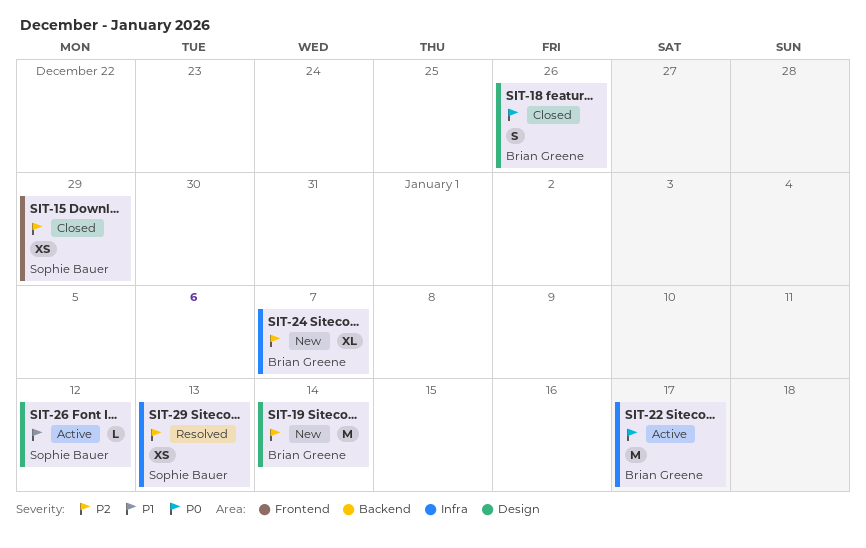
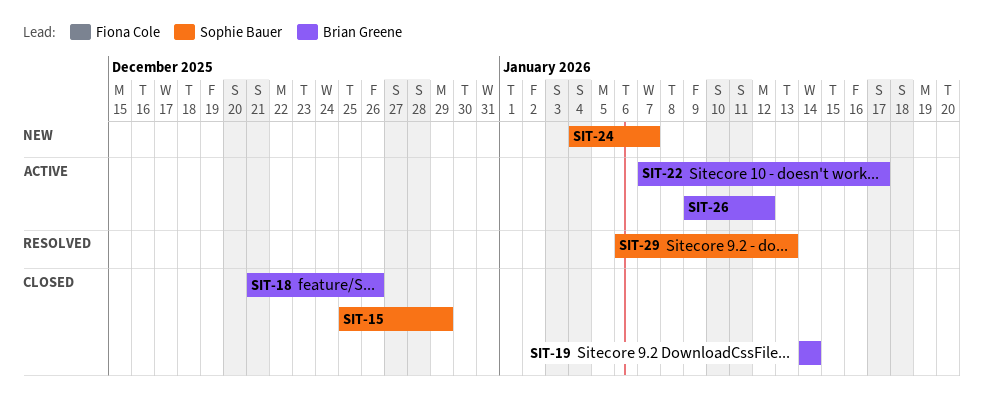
SIT-19, status: New -> Closed
SIT-24, owner: Brian Greene -> Sophie Bauer
SIT-26, owner: Sophie Bauer -> Brian Greene

